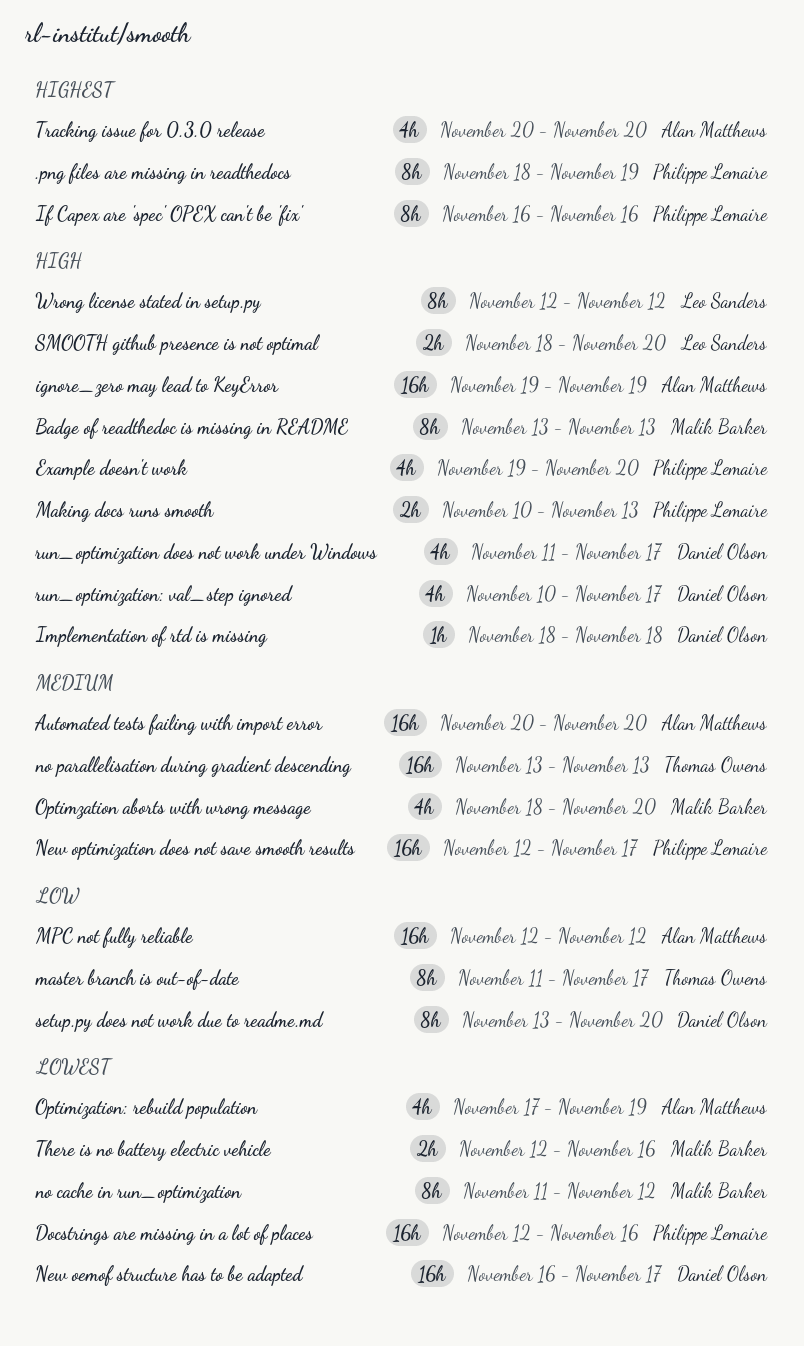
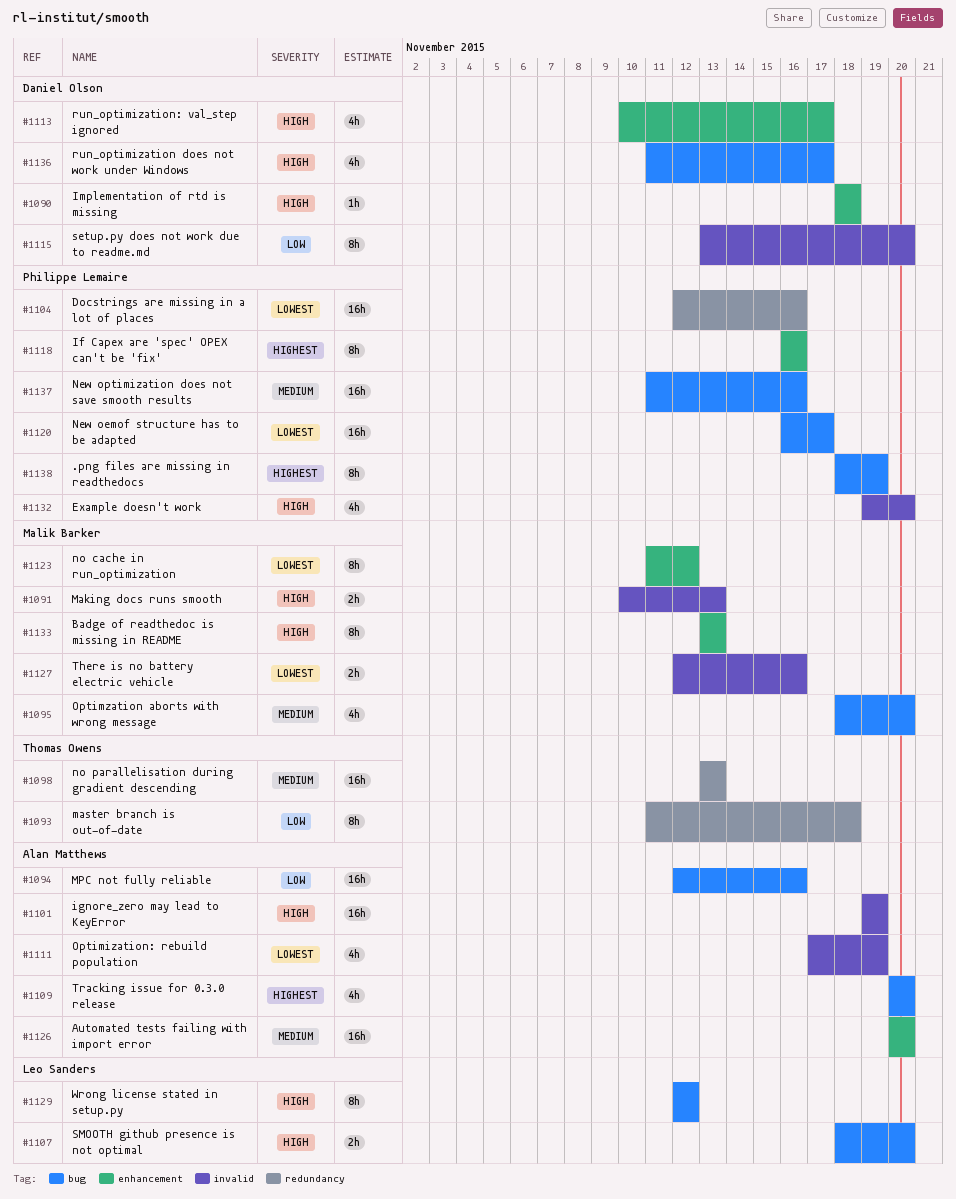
Making docs runs smooth, owner: Philippe Lemaire -> Malik Barker
master branch is out-of-date, due: Nov 17 -> Nov 18
MPC not fully reliable, due: Nov 12 -> Nov 16
New oemof structure has to be adapted, owner: Daniel Olson -> Philippe Lemaire
New optimization does not save smooth results, start: Nov 12 -> Nov 11
New optimization does not save smooth results, due: Nov 17 -> Nov 16

